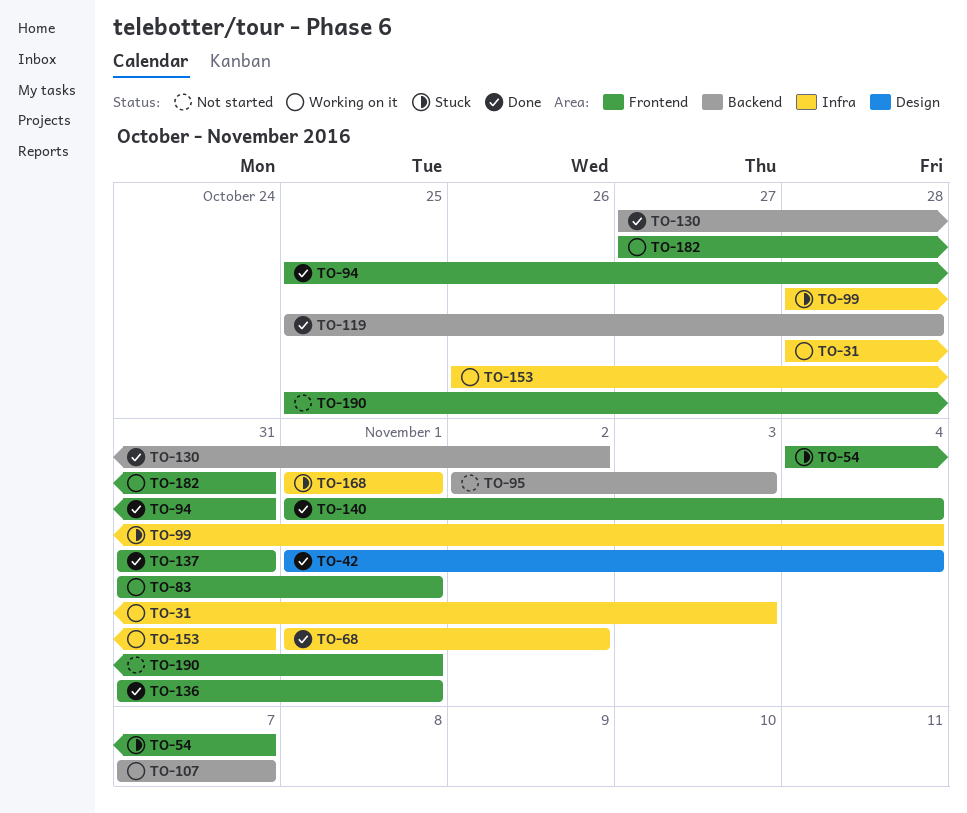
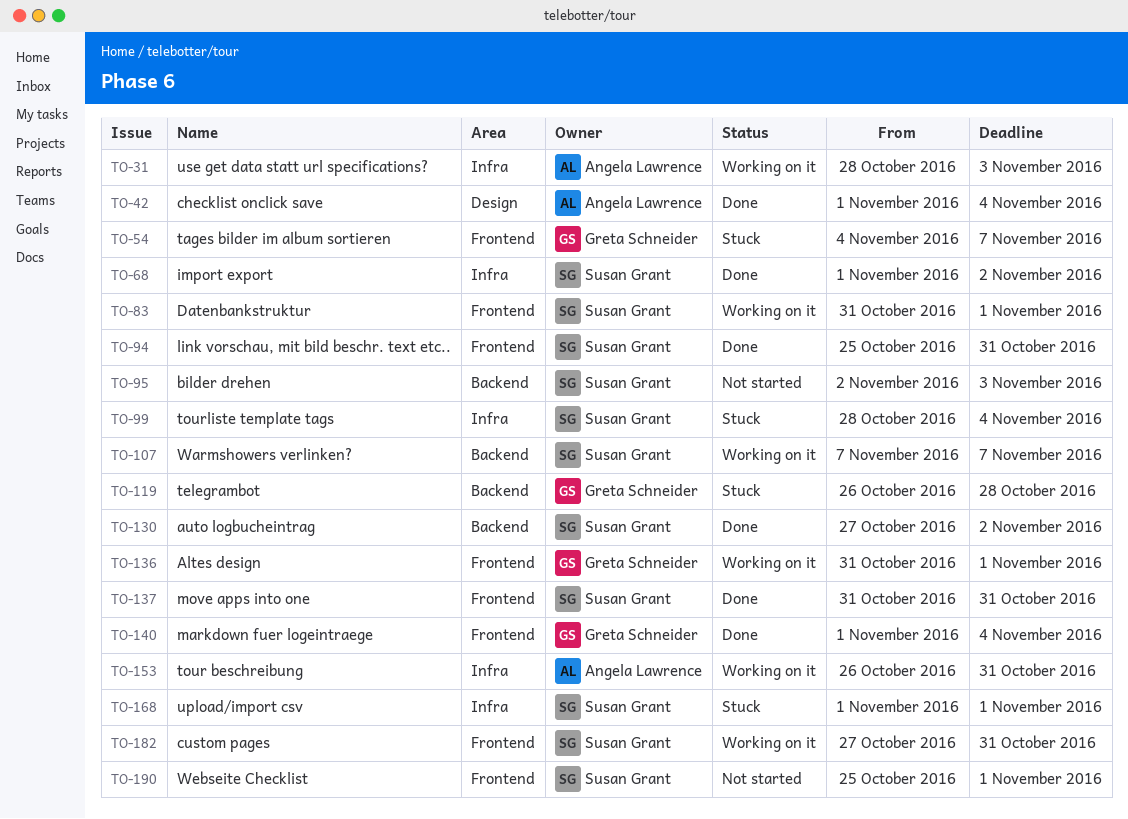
TO-119, status: Done -> Stuck
TO-119, start: Oct 25 -> Oct 26
TO-136, status: Done -> Working on it

